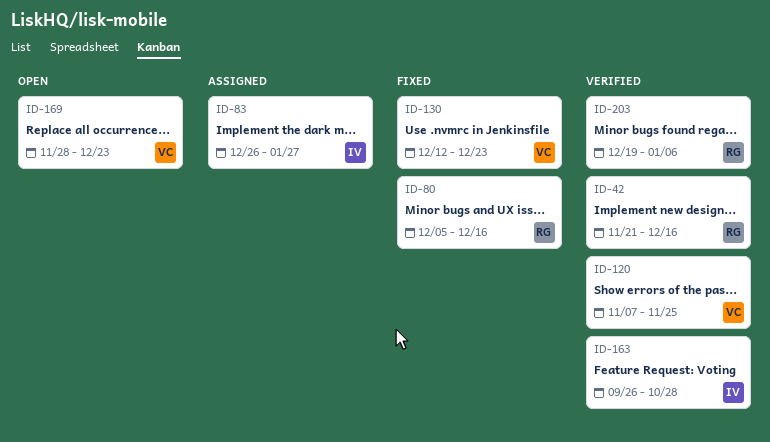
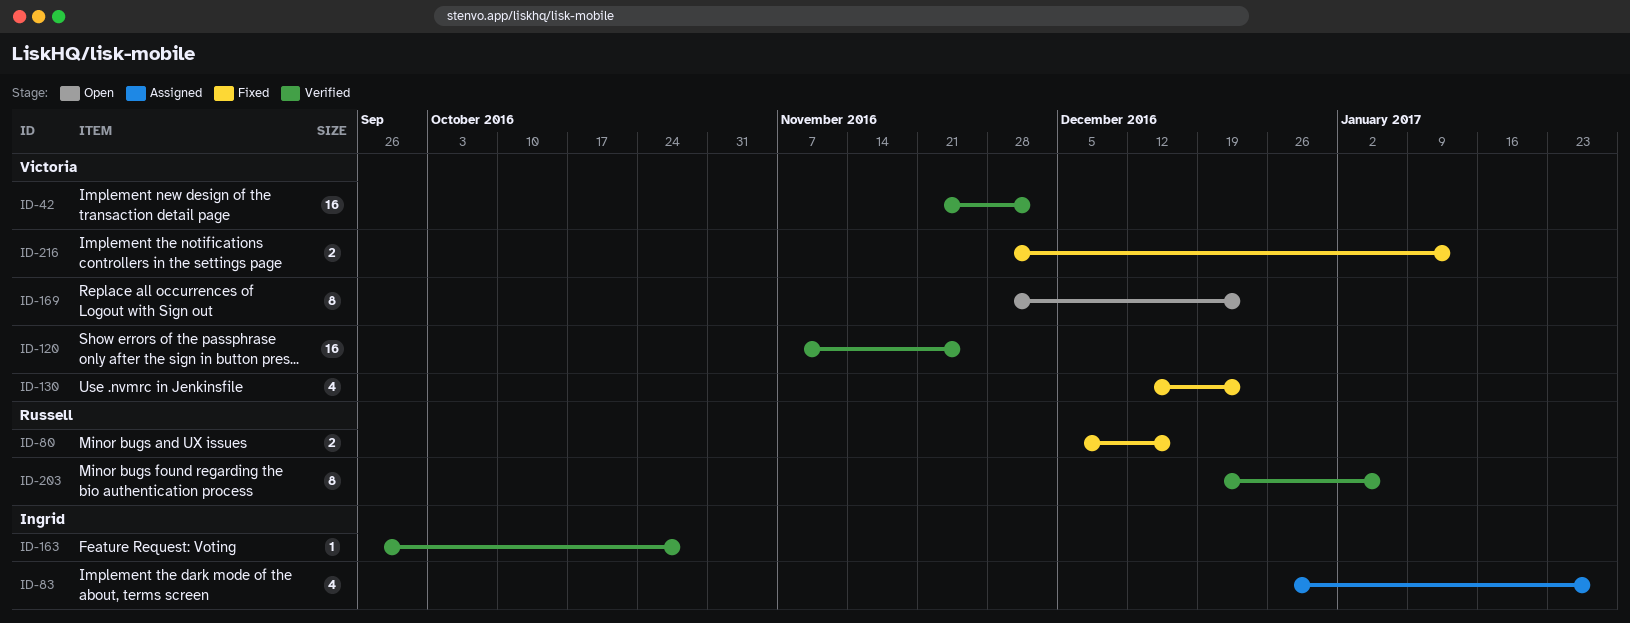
ID-42, owner: Russell -> Victoria
ID-42, due: Dec 16 -> Dec 2
ID-216: none -> present

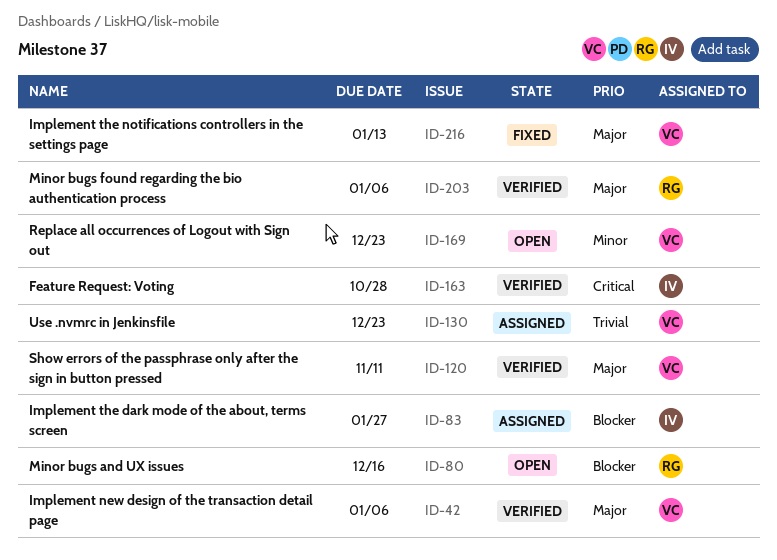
ID-42, due: Dec 2 -> Jan 6
ID-80, status: Fixed -> Open
ID-120, due: Nov 25 -> Nov 11
ID-130, status: Fixed -> Assigned

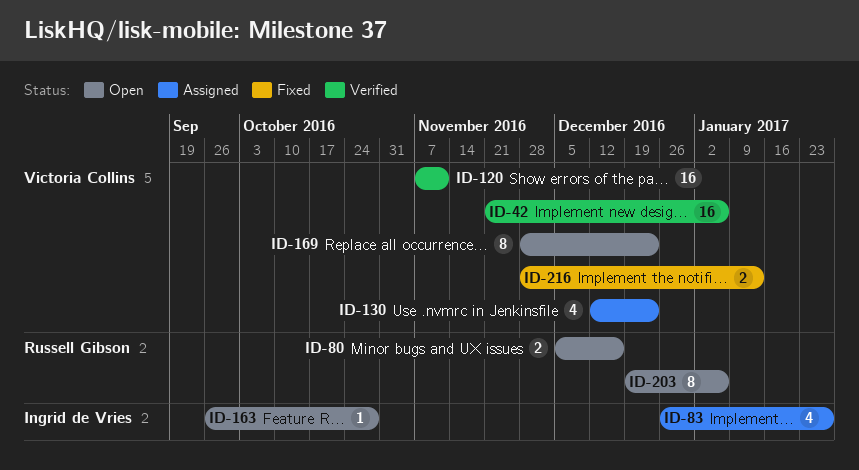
ID-163, status: Verified -> Open
ID-203, status: Verified -> Open

